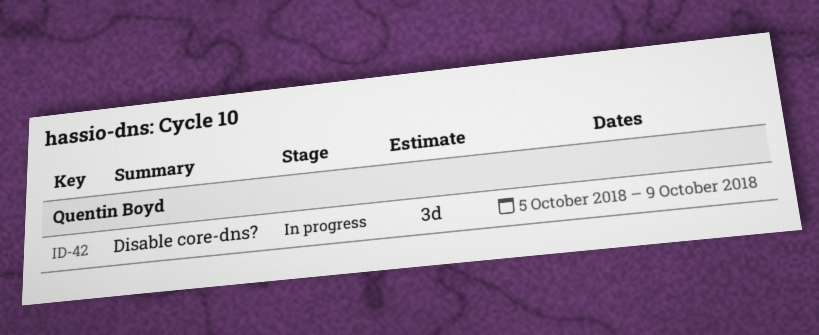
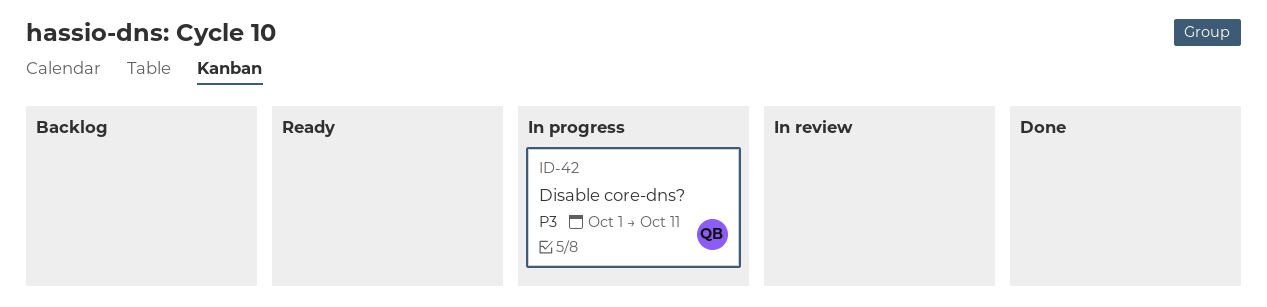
ID-42, start: Oct 5 -> Oct 1
ID-42, due: Oct 9 -> Oct 11

